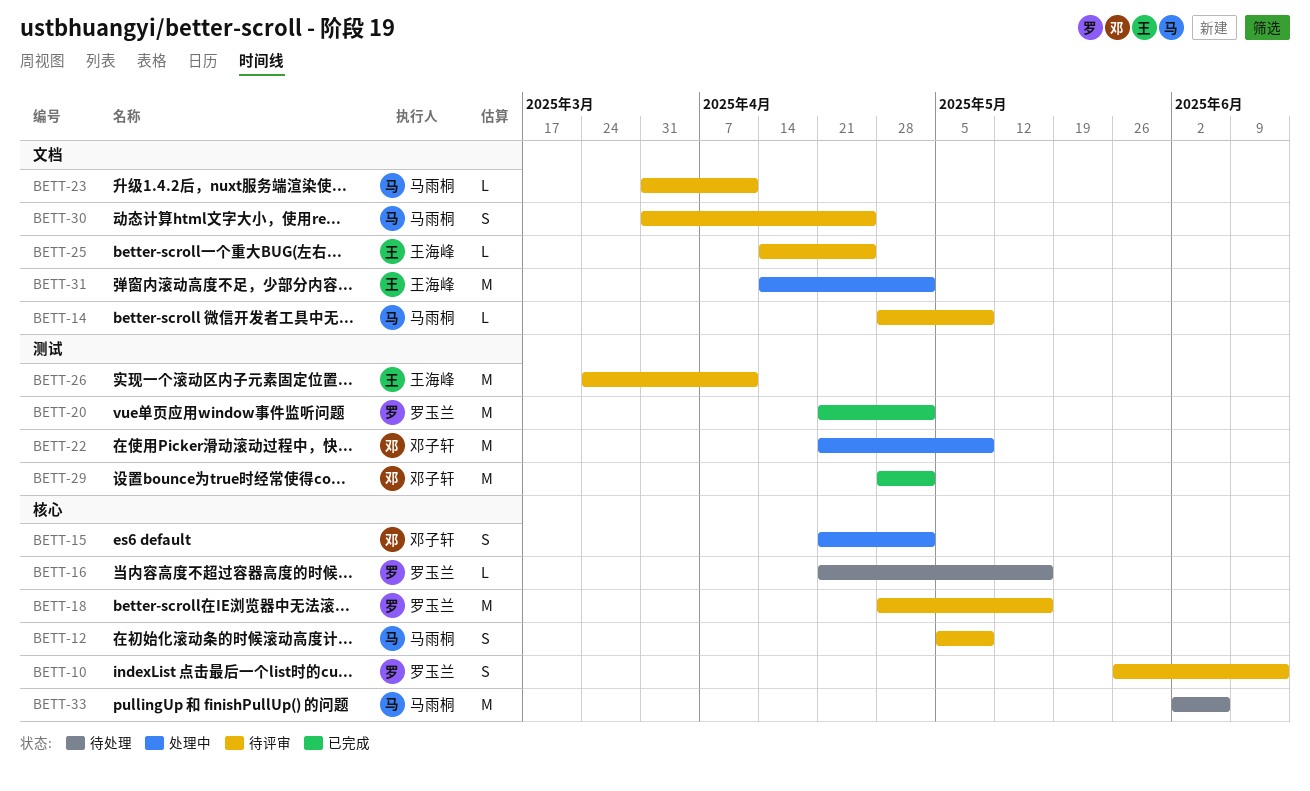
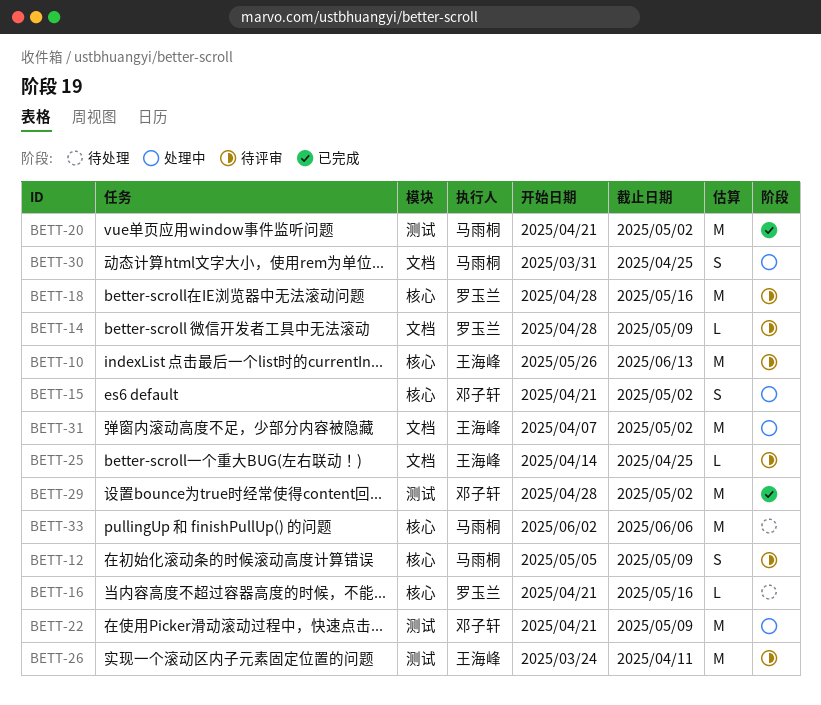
BETT-10, owner: 罗玉兰 -> 王海峰
BETT-10, estimate: S -> M
BETT-14, owner: 马雨桐 -> 罗玉兰
BETT-20, owner: 罗玉兰 -> 马雨桐
BETT-23: present -> none
BETT-30, status: 待评审 -> 处理中
BETT-31, start: Apr 14 -> Apr 7

